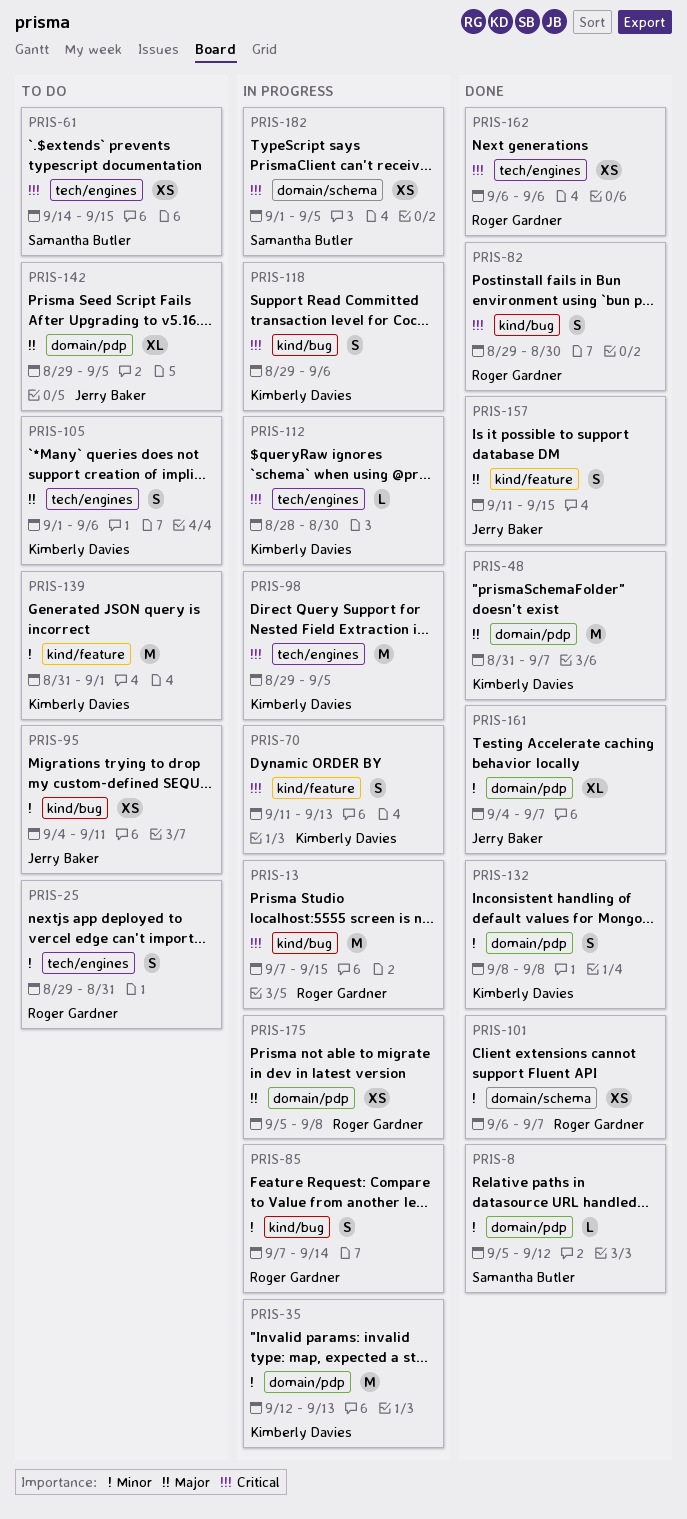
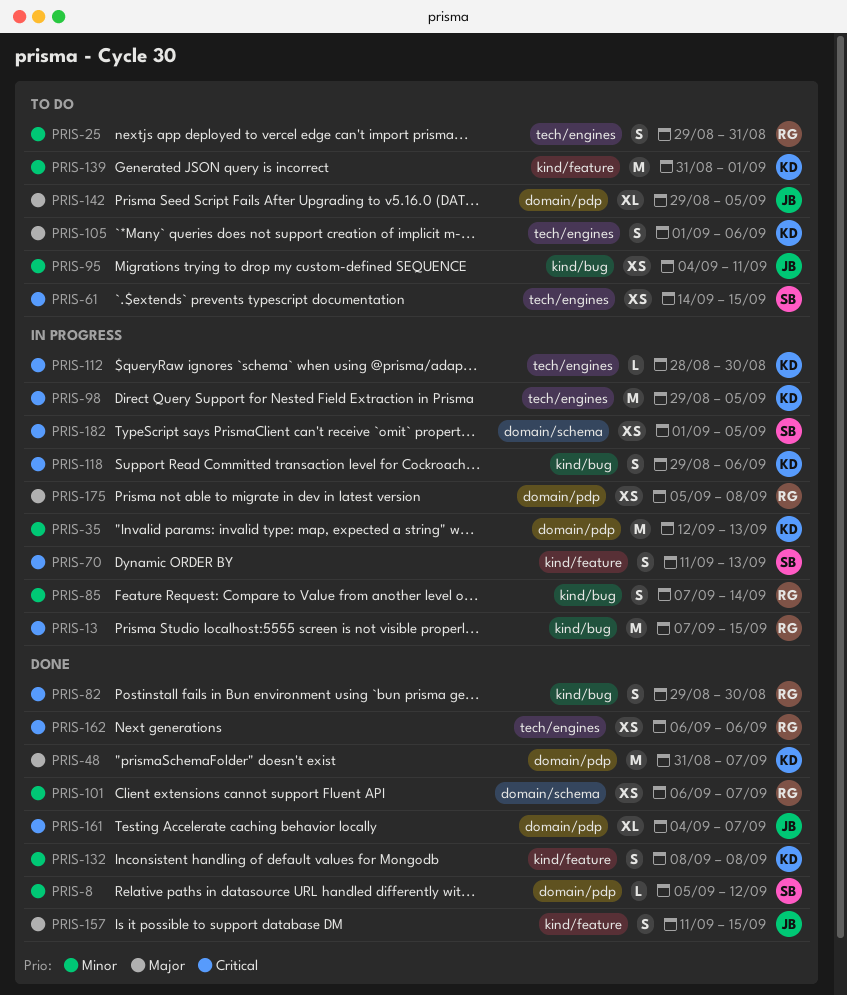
PRIS-70, owner: Kimberly Davies -> Samantha Butler
PRIS-132, label: domain/pdp -> kind/feature
PRIS-161, priority: Minor -> Critical

